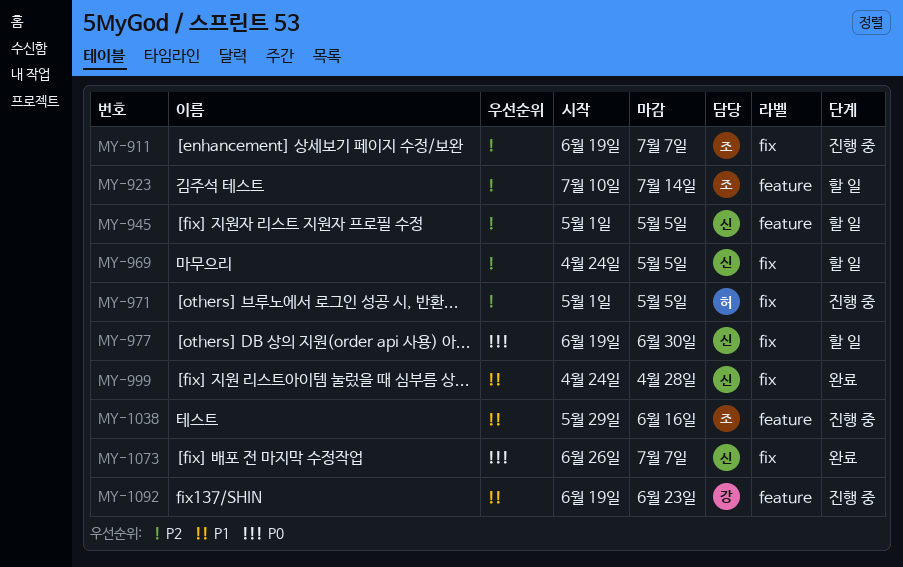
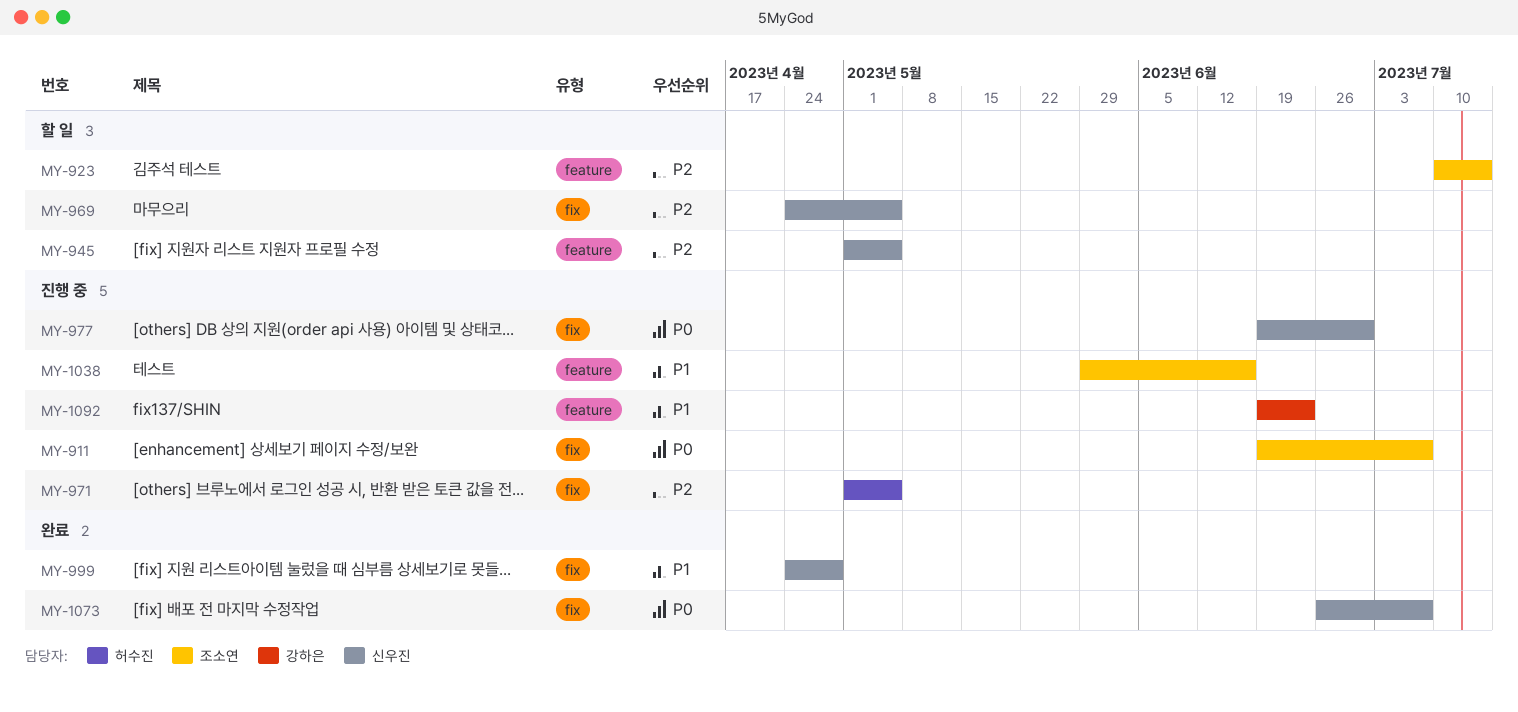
MY-911, priority: P2 -> P0
MY-977, status: 할 일 -> 진행 중

